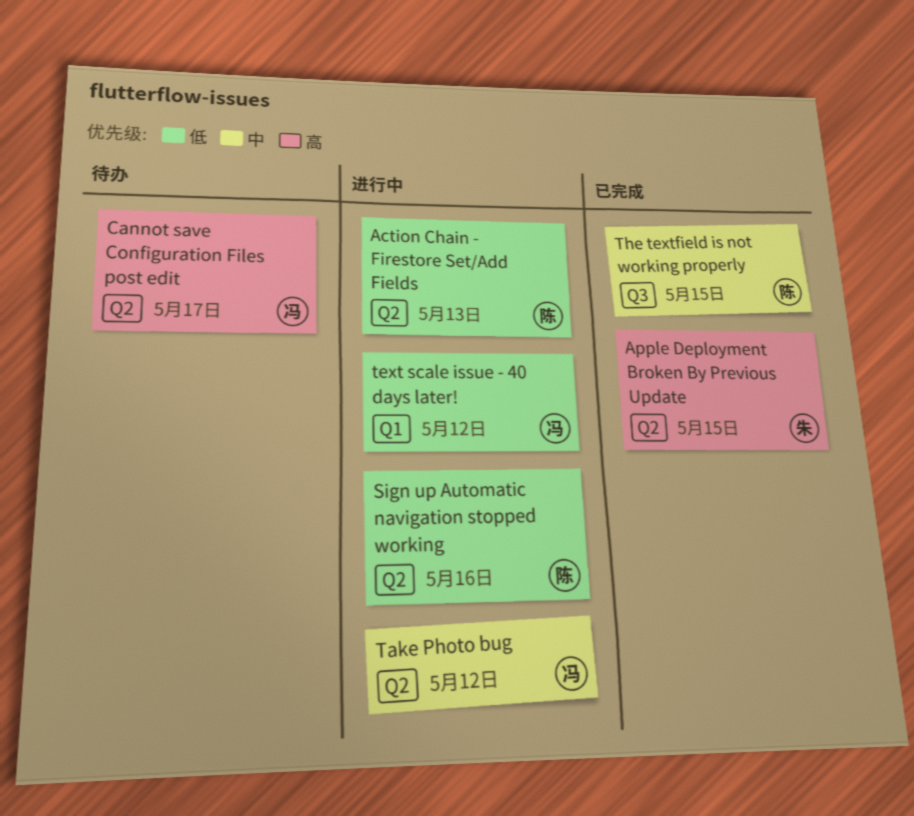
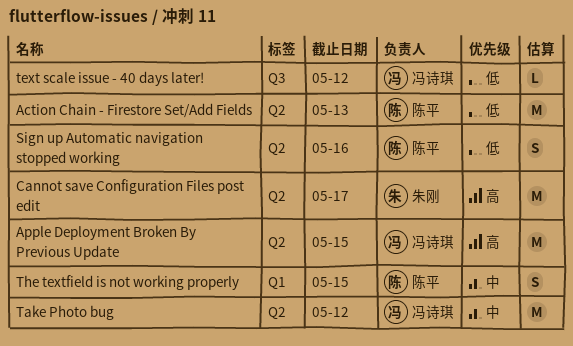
Apple Deployment Broken By Previous Update, owner: 朱刚 -> 冯诗琪
Cannot save Configuration Files post edit, owner: 冯诗琪 -> 朱刚
text scale issue - 40 days later!, label: Q1 -> Q3
The textfield is not working properly, label: Q3 -> Q1

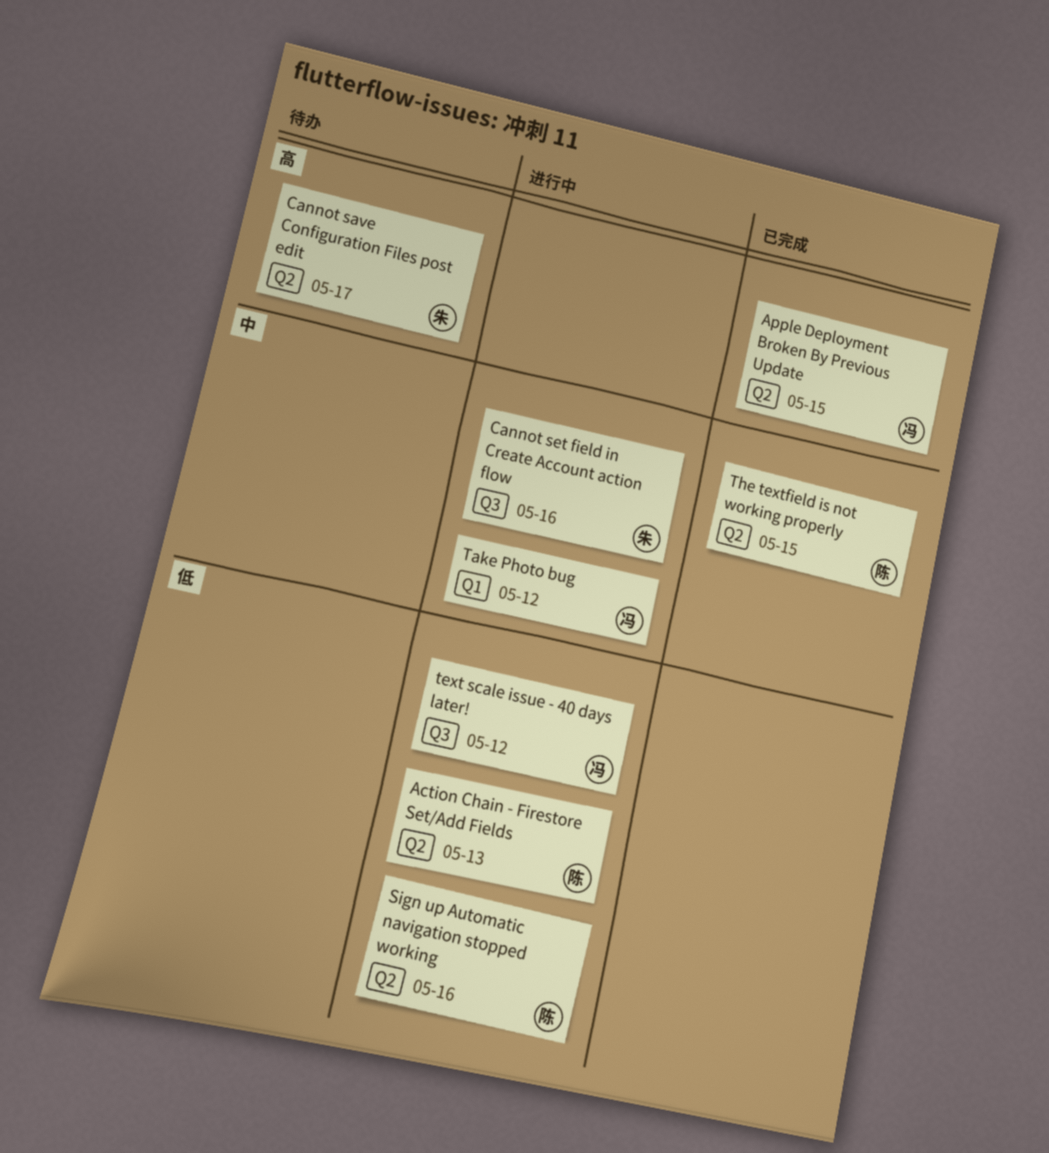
Cannot set field in Create Account action flow: none -> present
Take Photo bug, label: Q2 -> Q1
The textfield is not working properly, label: Q1 -> Q2

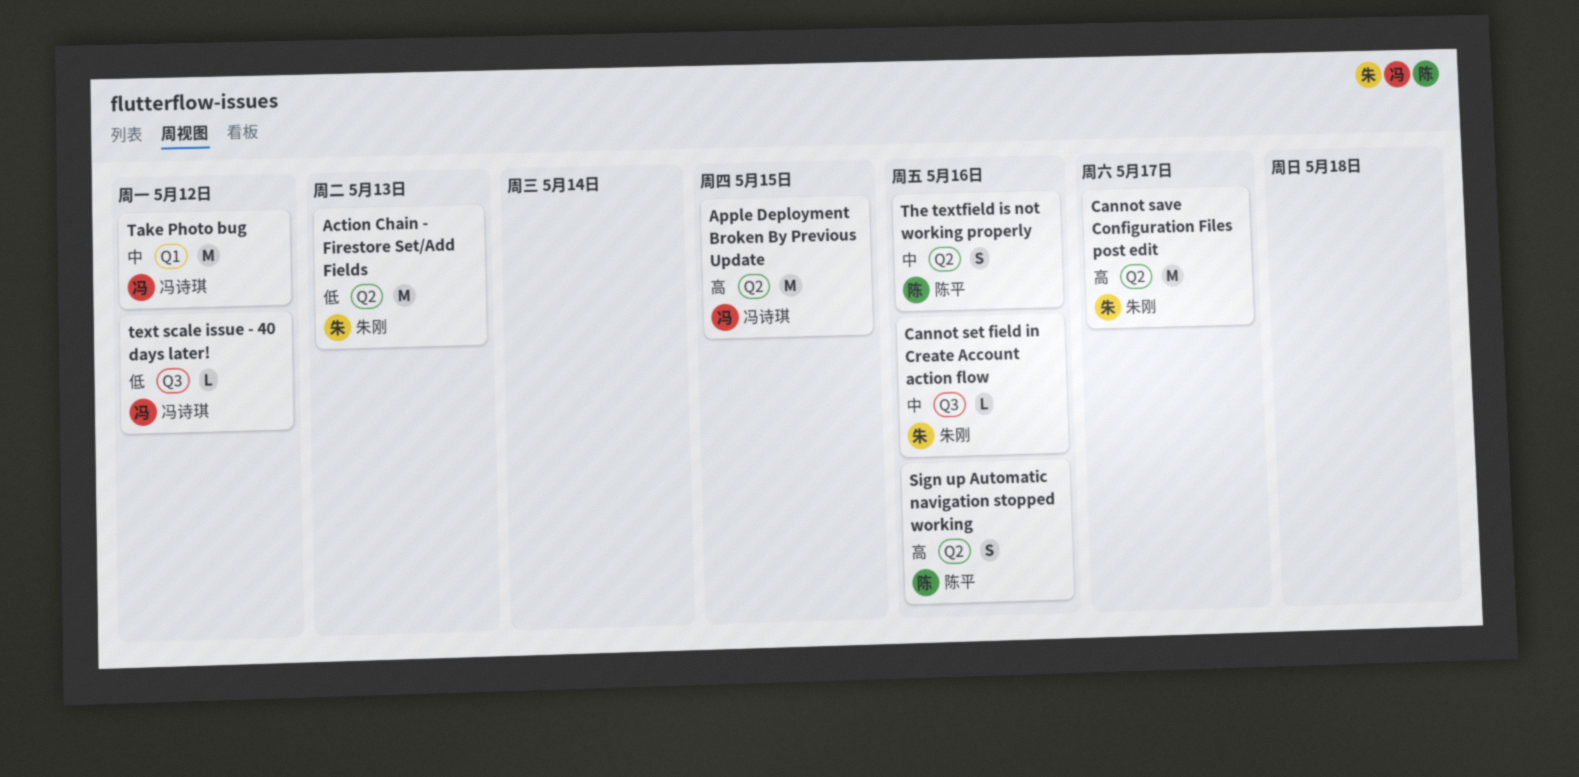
Action Chain - Firestore Set/Add Fields, owner: 陈平 -> 朱刚
Sign up Automatic navigation stopped working, priority: 低 -> 高
The textfield is not working properly, due: May 15 -> May 16

